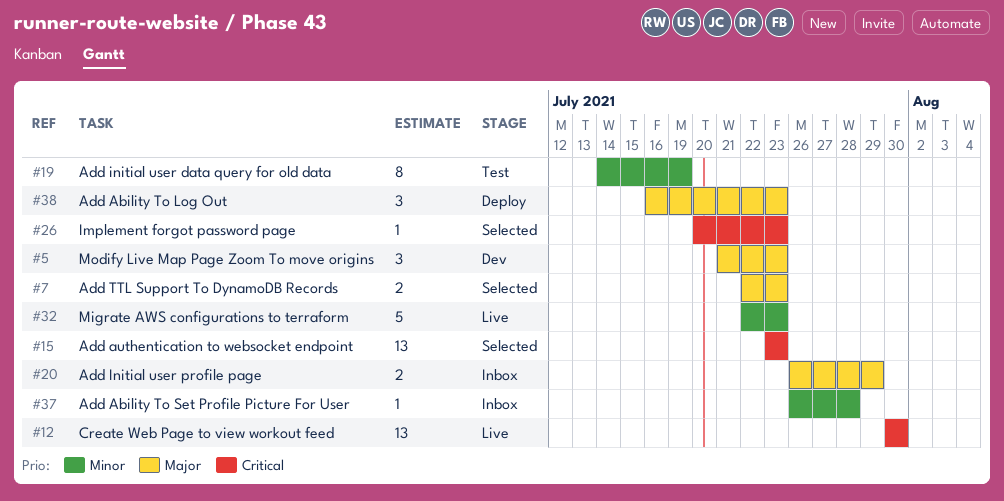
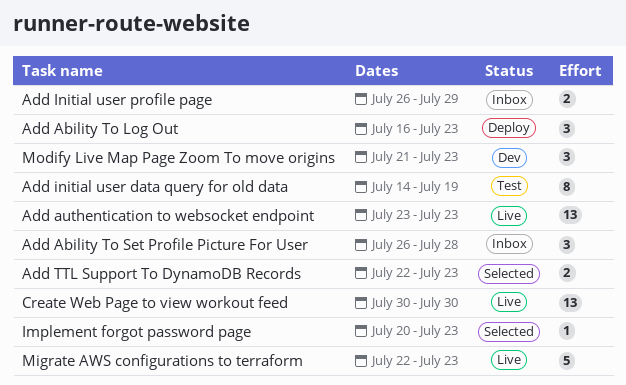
Add Ability To Set Profile Picture For User, estimate: 1 -> 3
Add authentication to websocket endpoint, status: Selected -> Live

